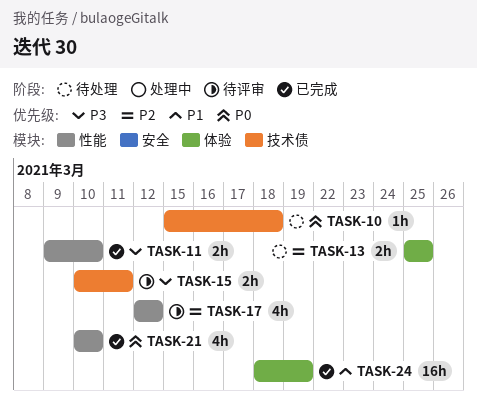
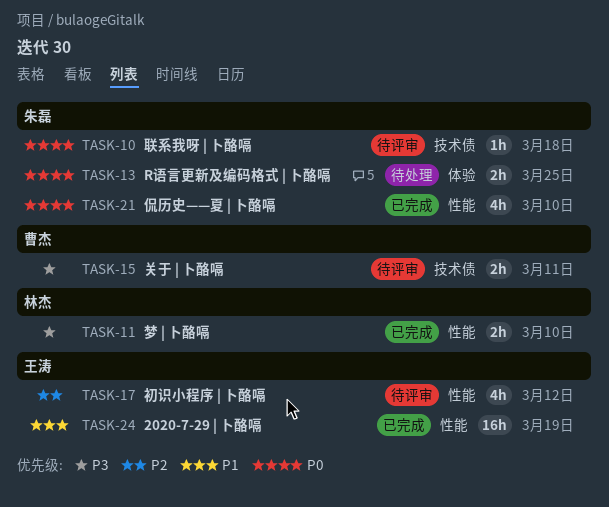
TASK-10, status: 待处理 -> 待评审
TASK-13, priority: P2 -> P0
TASK-24, label: 体验 -> 性能

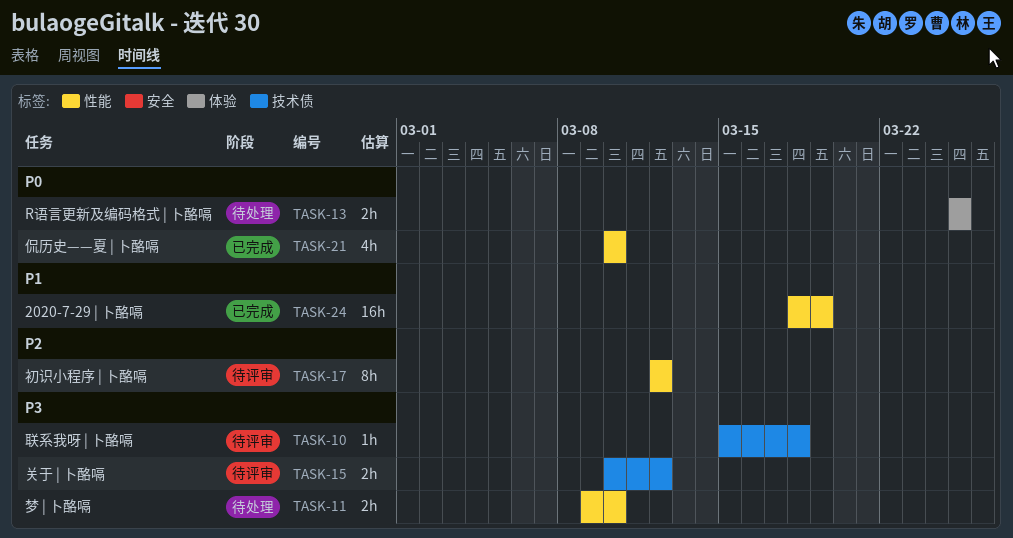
TASK-10, priority: P0 -> P3
TASK-11, status: 已完成 -> 待处理
TASK-15, due: Mar 11 -> Mar 12
TASK-17, estimate: 4h -> 8h

